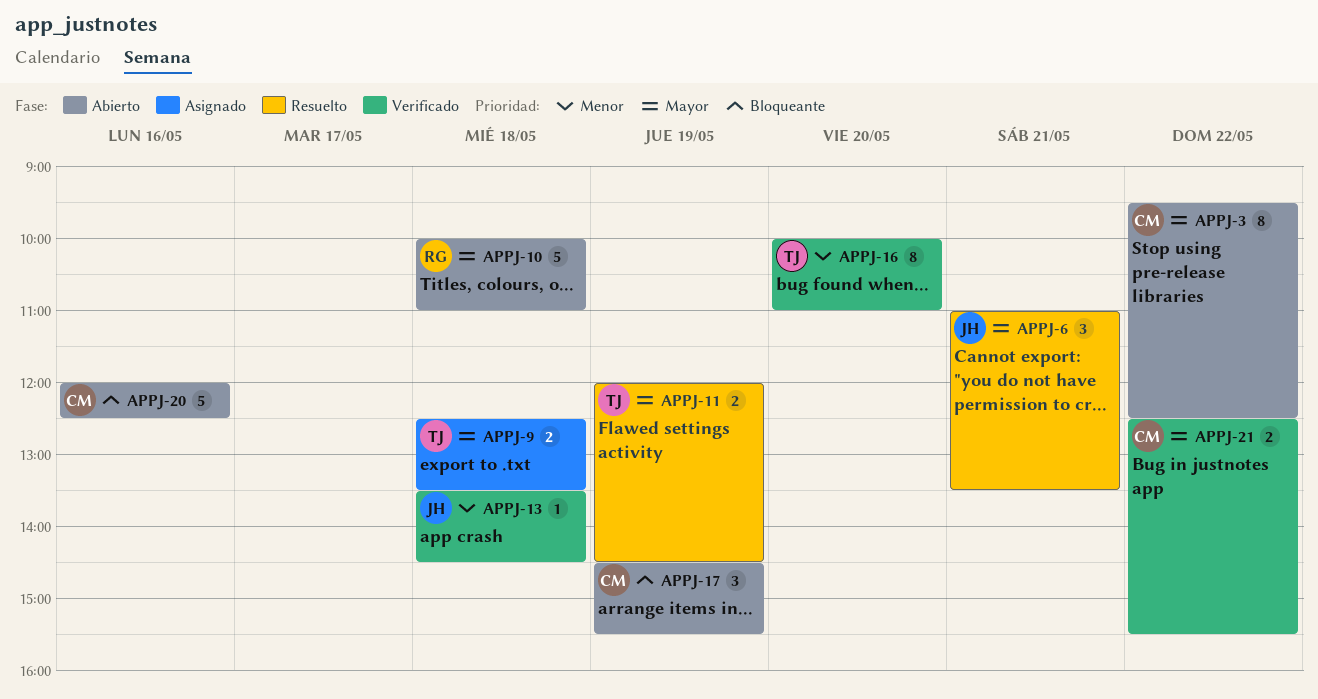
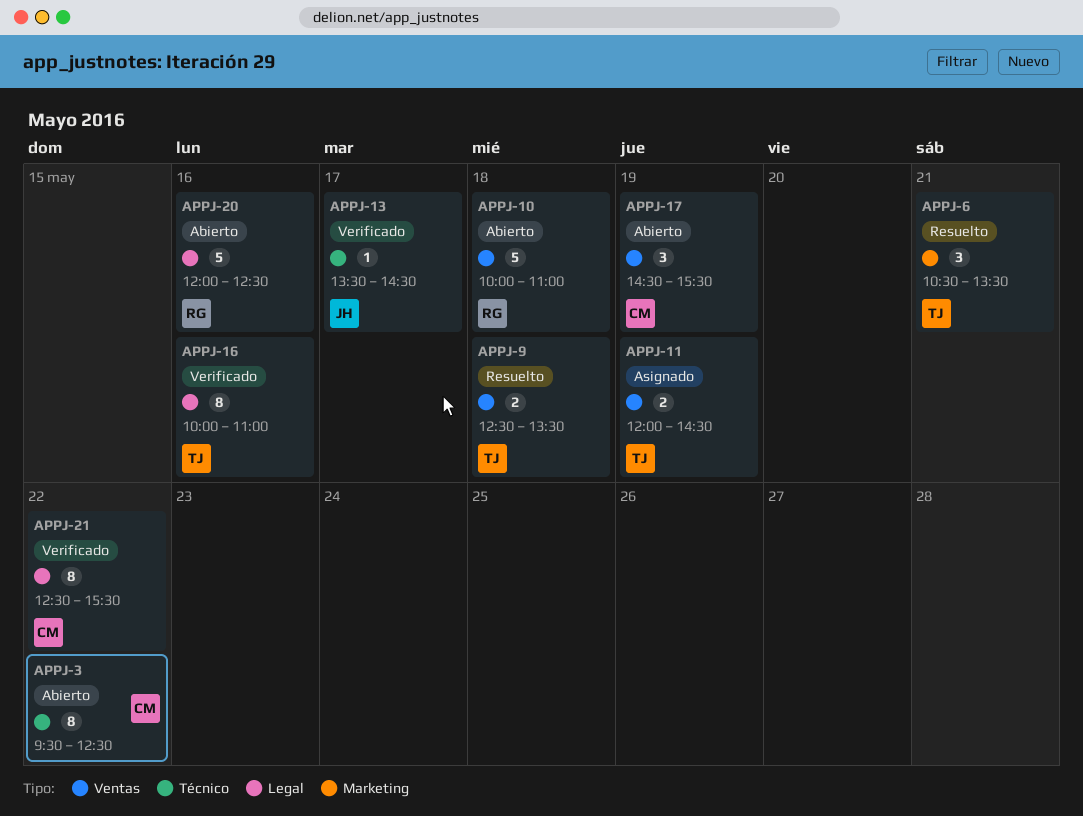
APPJ-6, owner: JH -> TJ
APPJ-6, begins: 11:00 -> 10:30
APPJ-9, status: Asignado -> Resuelto
APPJ-11, status: Resuelto -> Asignado
APPJ-13, day: May 18 -> May 17
APPJ-16, day: May 20 -> May 16
APPJ-20, owner: CM -> RG
APPJ-21, estimate: 2 -> 8

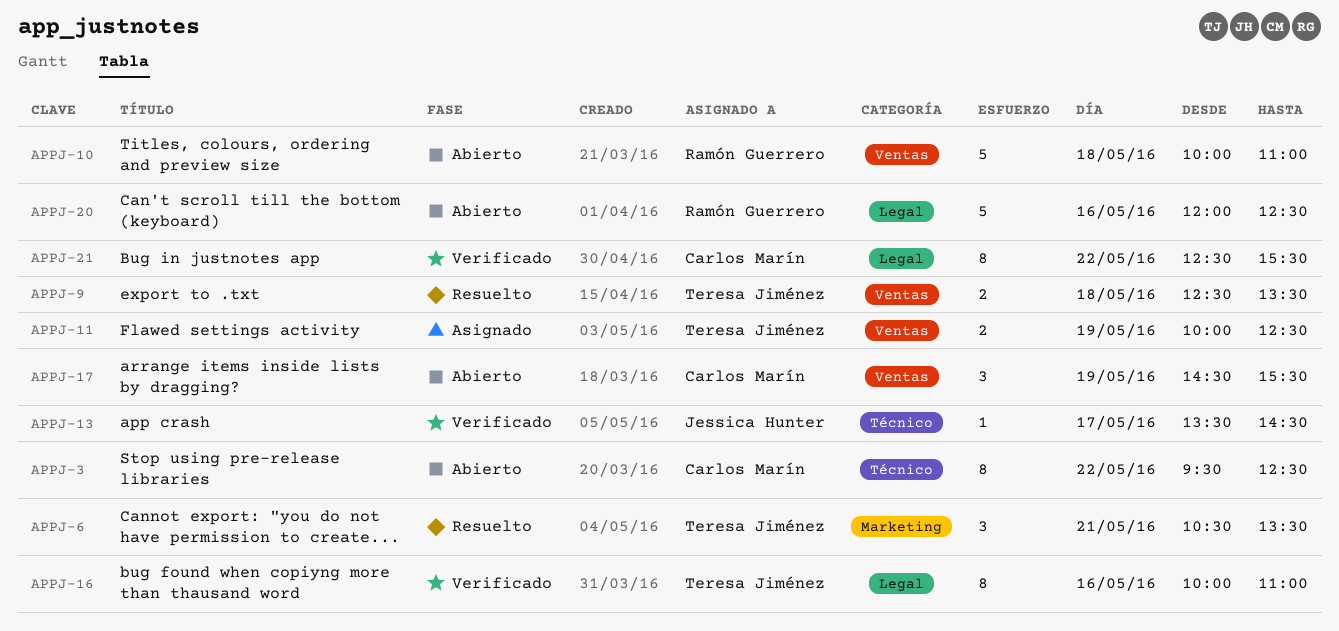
APPJ-11, begins: 12:00 -> 10:00
APPJ-11, ends: 14:30 -> 12:30

